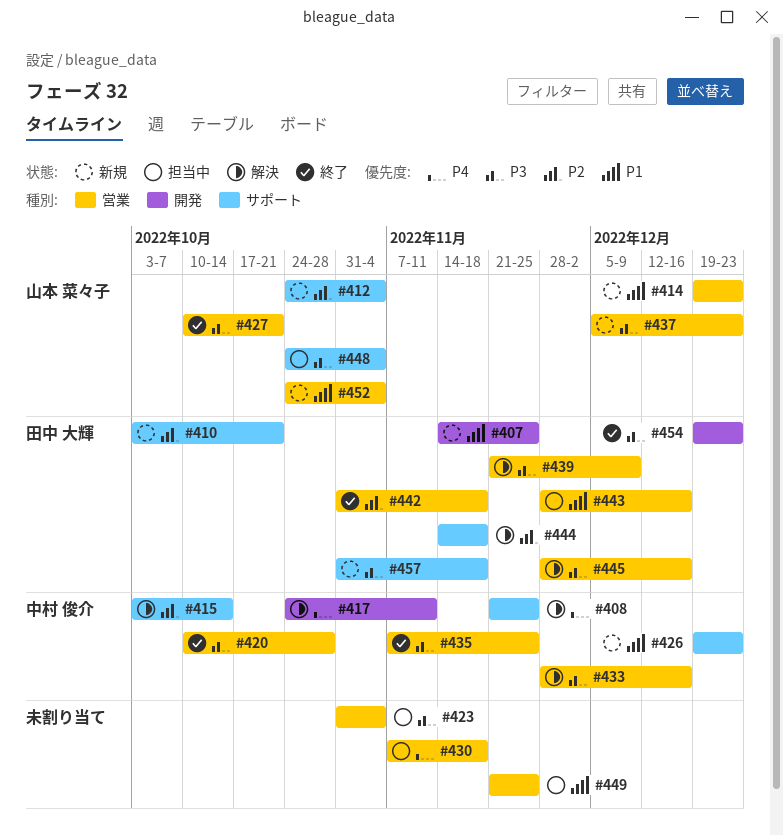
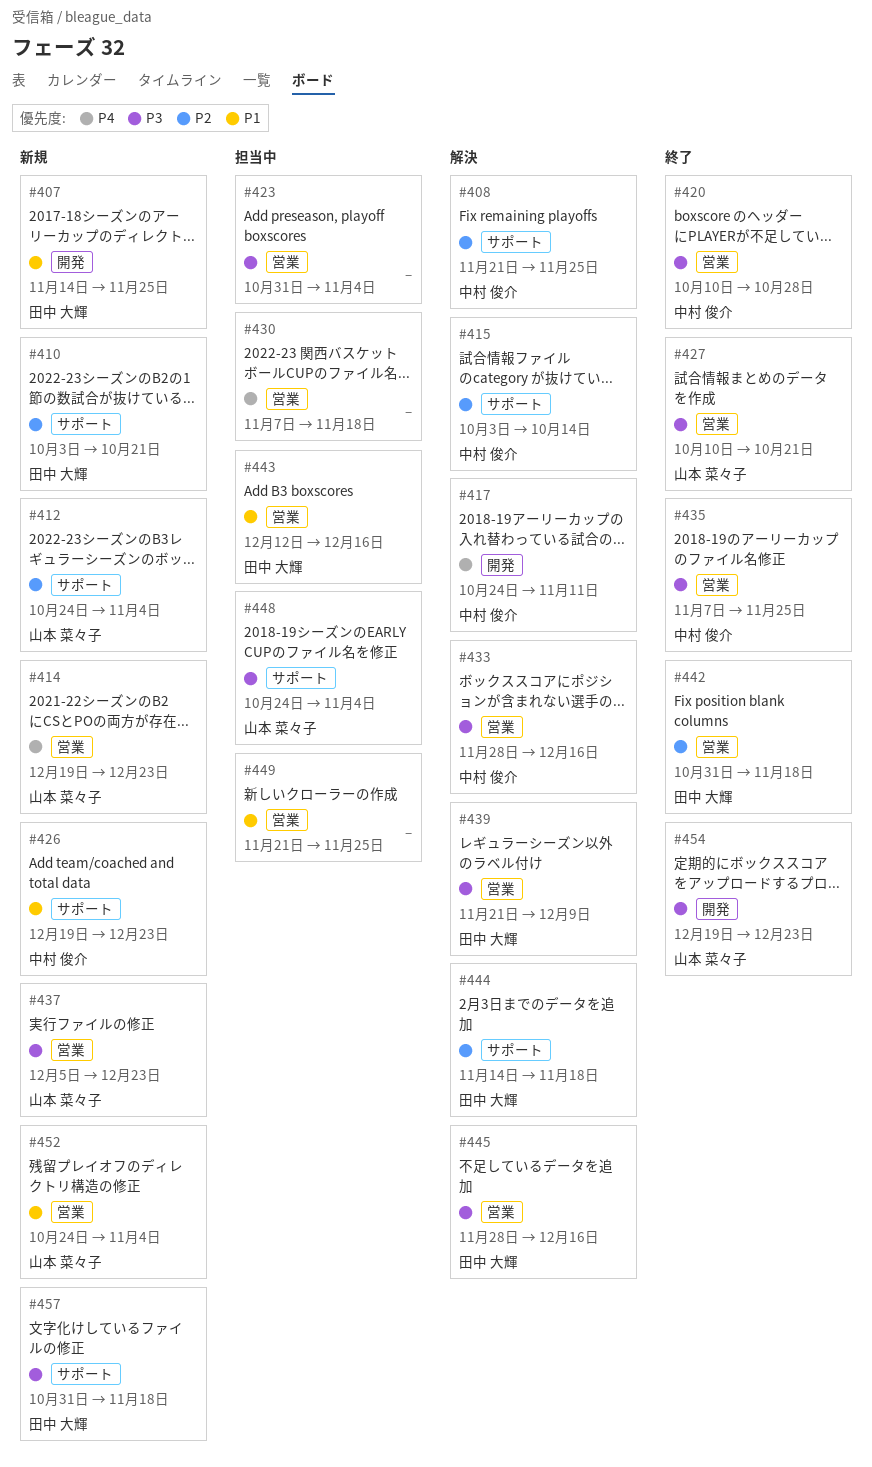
#408, priority: P4 -> P2
#414, priority: P1 -> P4
#443, start: Nov 28 -> Dec 12
#454, owner: 田中 大輝 -> 山本 菜々子

